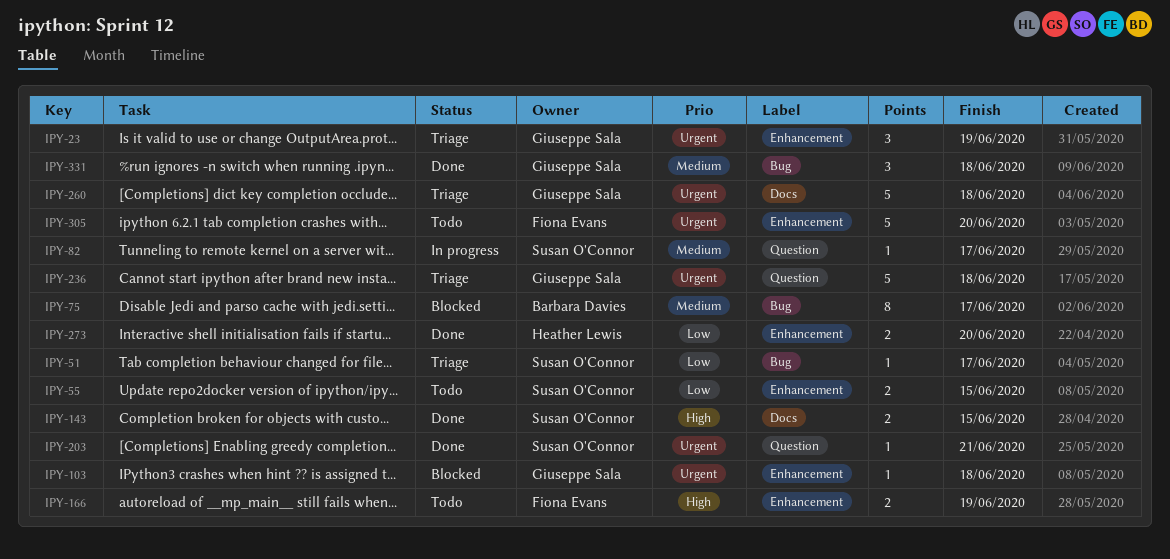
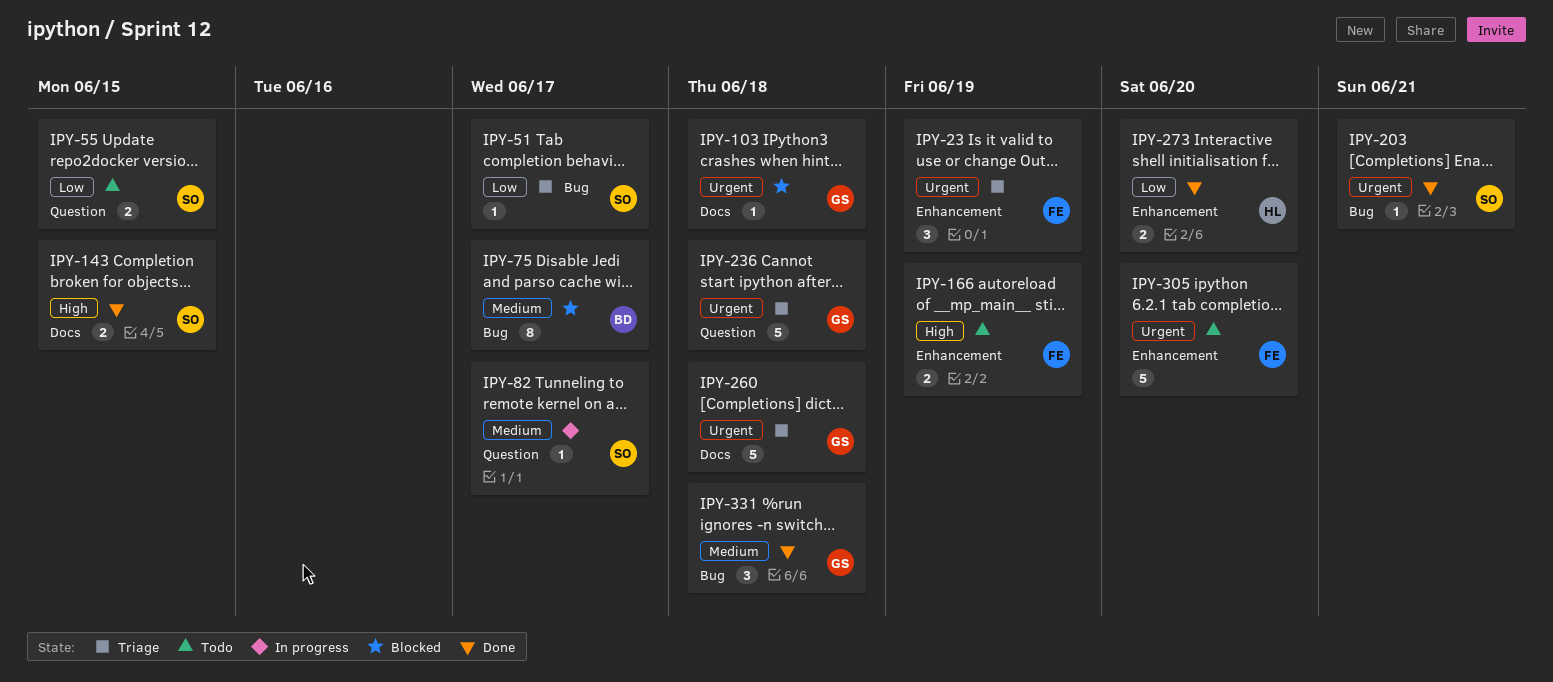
IPY-23, owner: Giuseppe Sala -> Fiona Evans
IPY-55, label: Enhancement -> Question
IPY-103, label: Enhancement -> Docs
IPY-203, label: Question -> Bug

